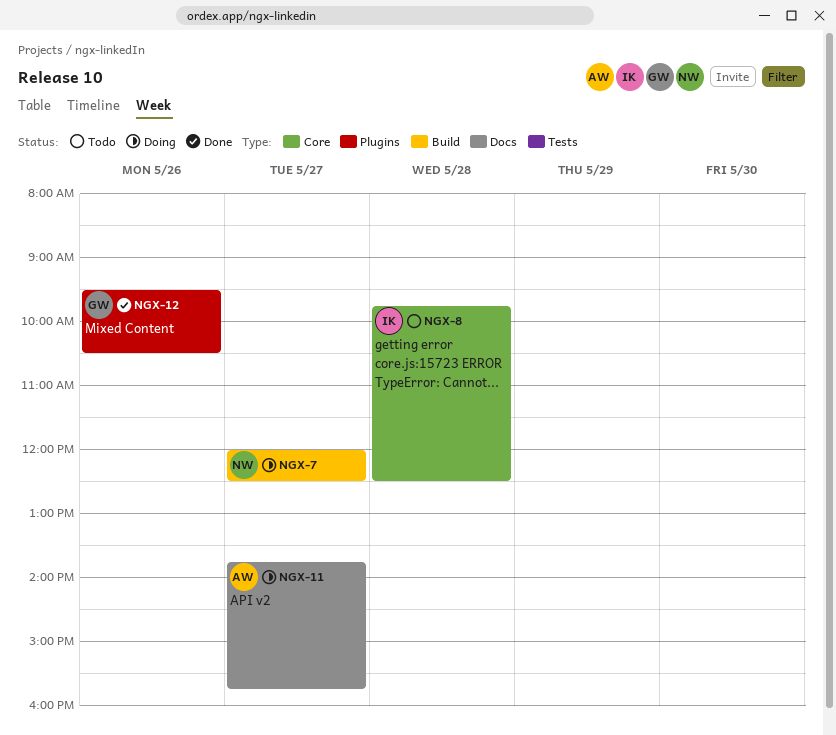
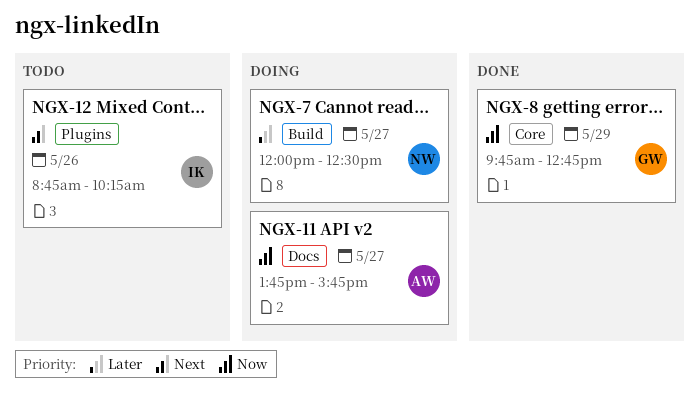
NGX-8, status: Todo -> Done
NGX-8, owner: IK -> GW
NGX-8, day: May 28 -> May 29
NGX-8, ends: 12:30 -> 12:45
NGX-12, status: Done -> Todo
NGX-12, owner: GW -> IK
NGX-12, begins: 09:30 -> 08:45
NGX-12, ends: 10:30 -> 10:15

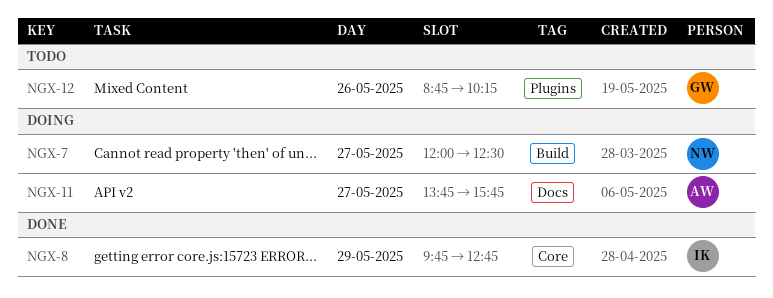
NGX-8, owner: GW -> IK
NGX-12, owner: IK -> GW

